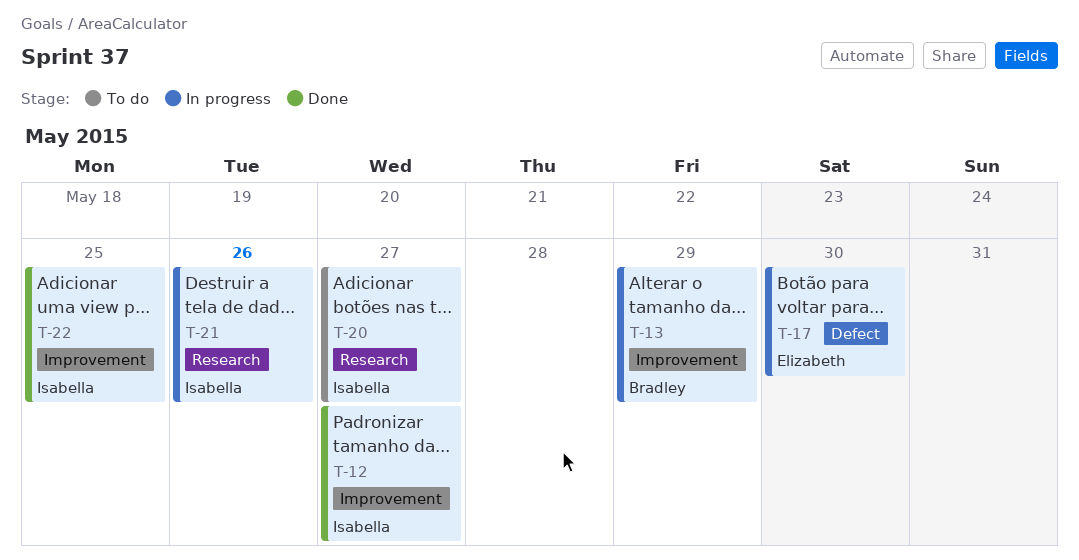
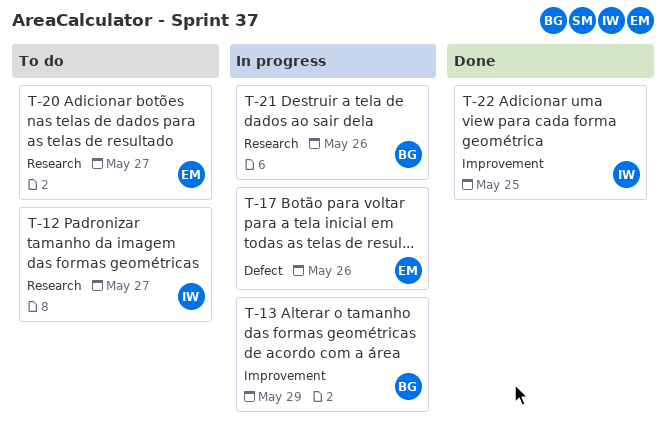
T-12, status: Done -> To do
T-12, label: Improvement -> Research
T-17, due: May 30 -> May 26
T-20, owner: Isabella -> Elizabeth
T-21, owner: Isabella -> Bradley

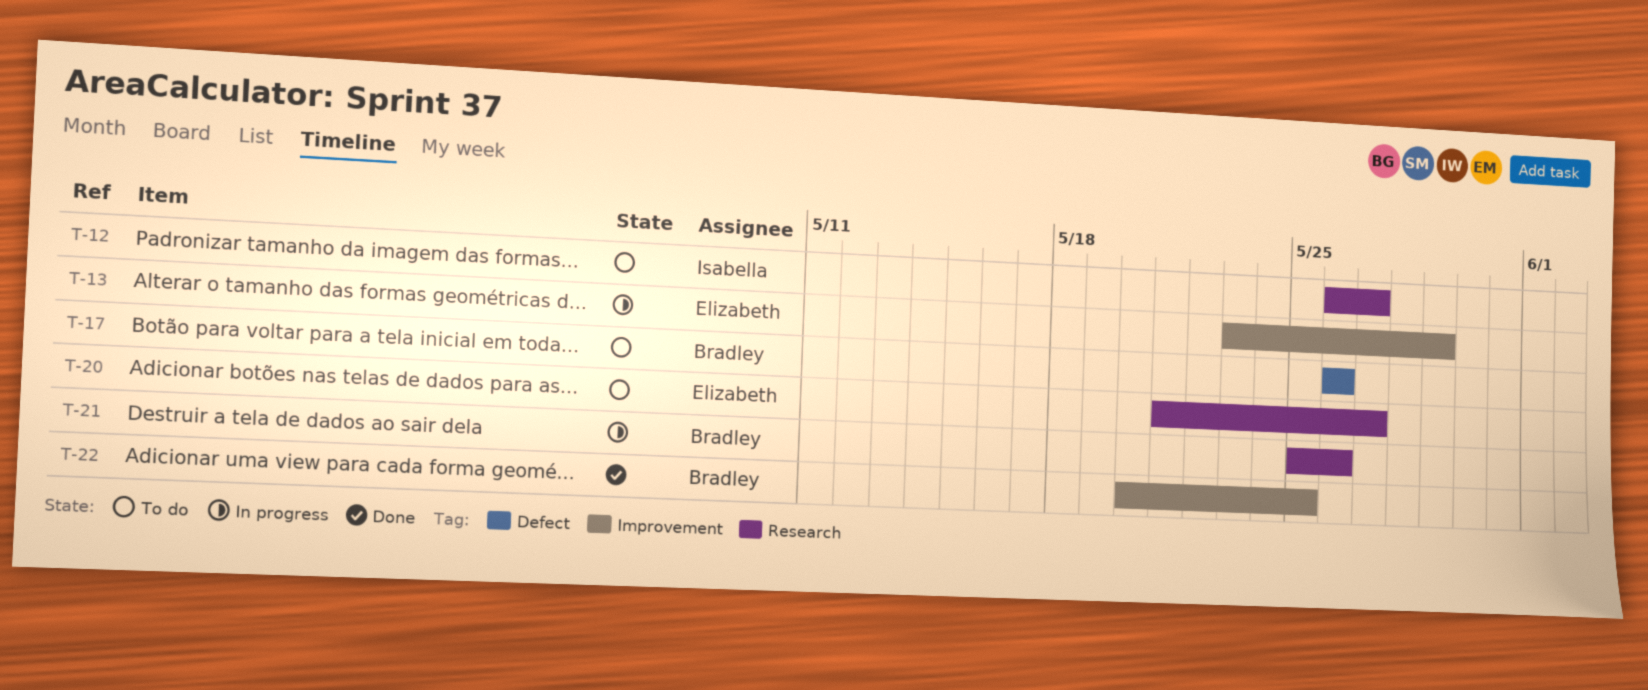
T-13, owner: Bradley -> Elizabeth
T-17, status: In progress -> To do
T-17, owner: Elizabeth -> Bradley
T-22, owner: Isabella -> Bradley

